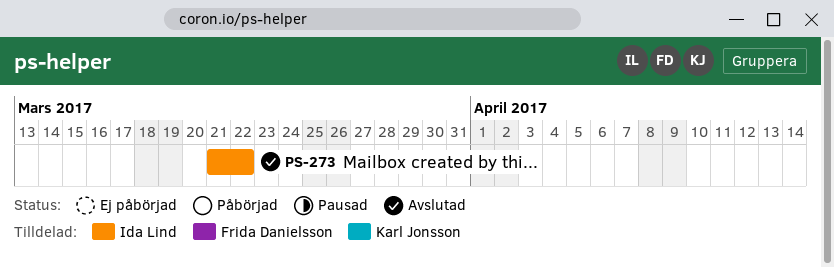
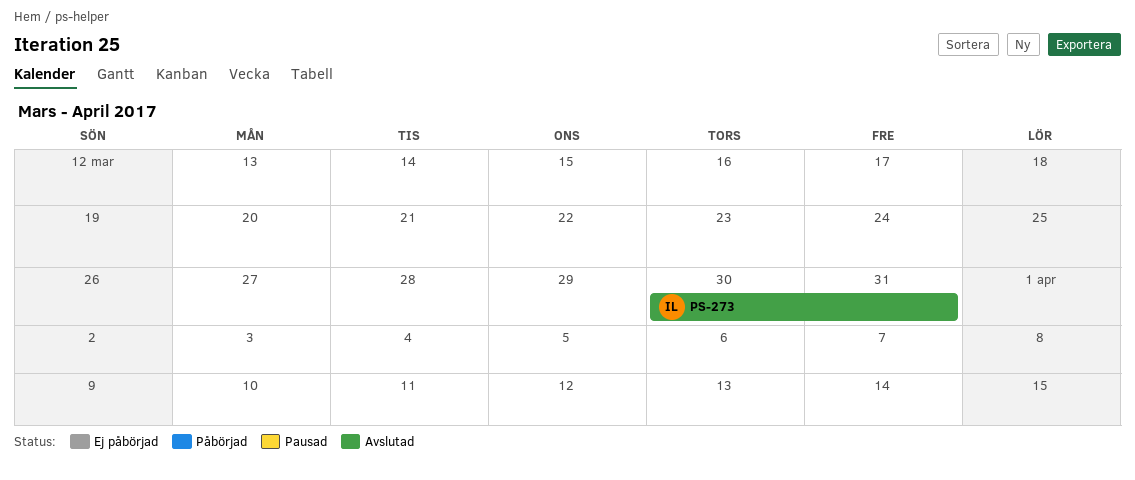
PS-273, start: Mar 21 -> Mar 30
PS-273, due: Mar 22 -> Mar 31

